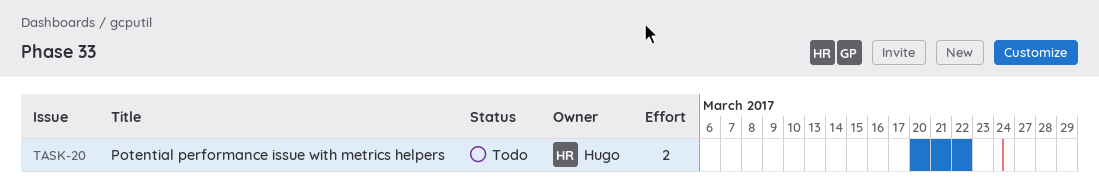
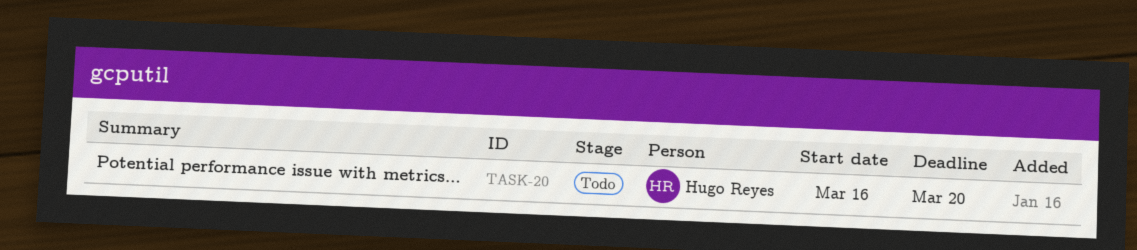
TASK-20, start: Mar 20 -> Mar 16
TASK-20, due: Mar 22 -> Mar 20

